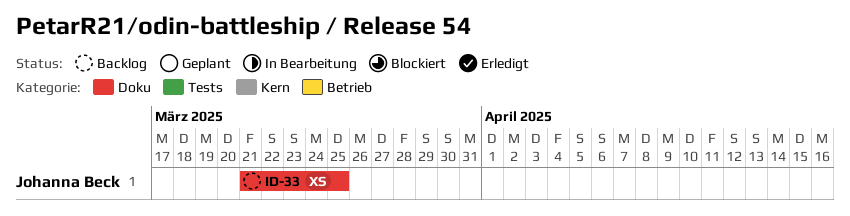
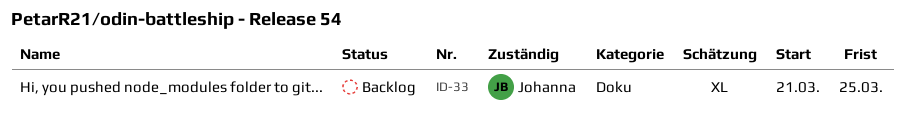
ID-33, estimate: XS -> XL

